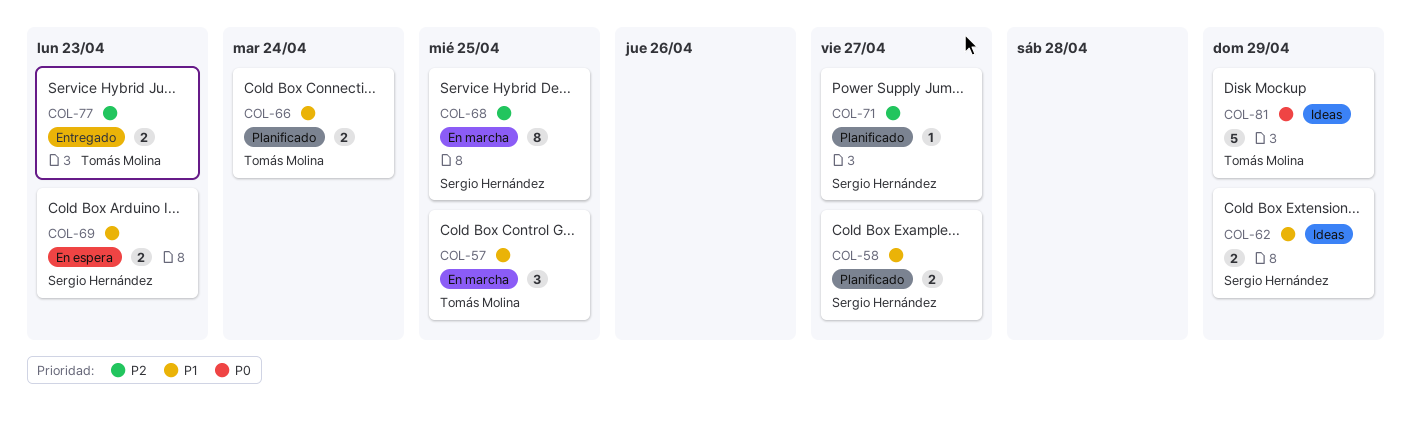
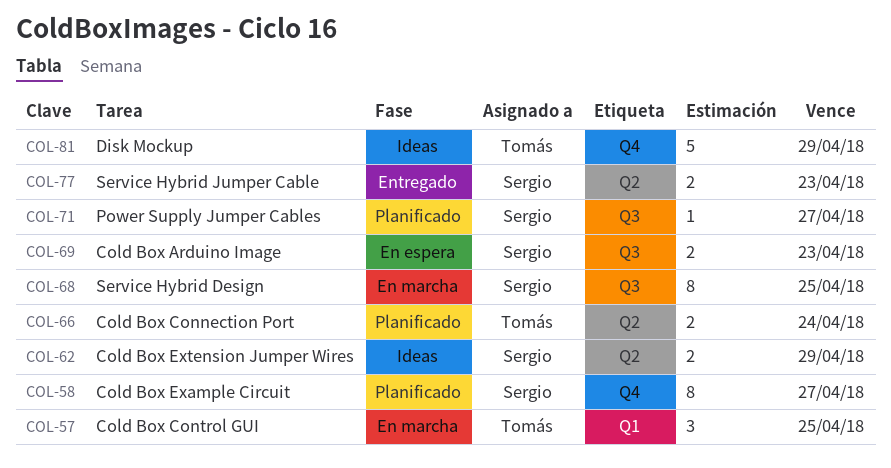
COL-58, estimate: 2 -> 8
COL-77, owner: Tomás Molina -> Sergio Hernández

